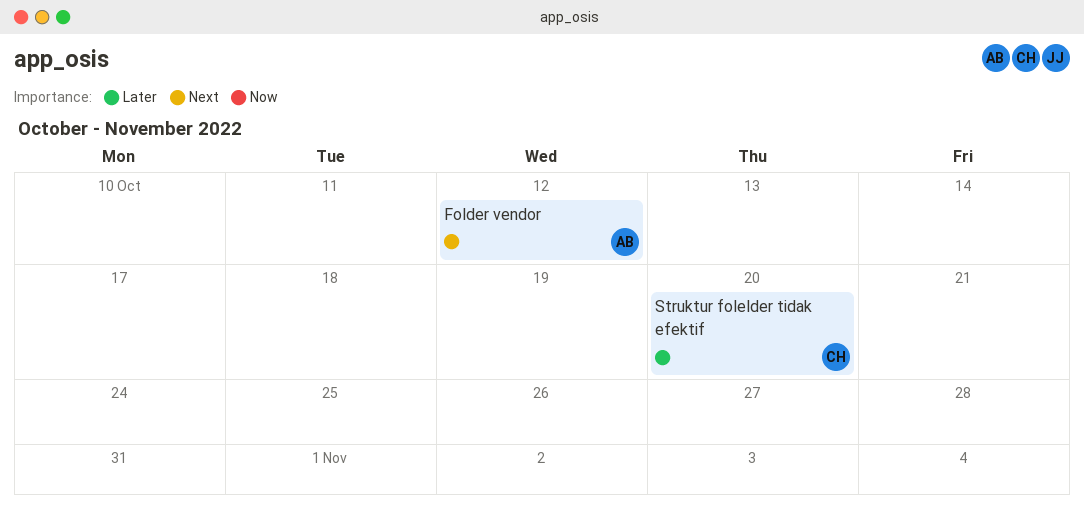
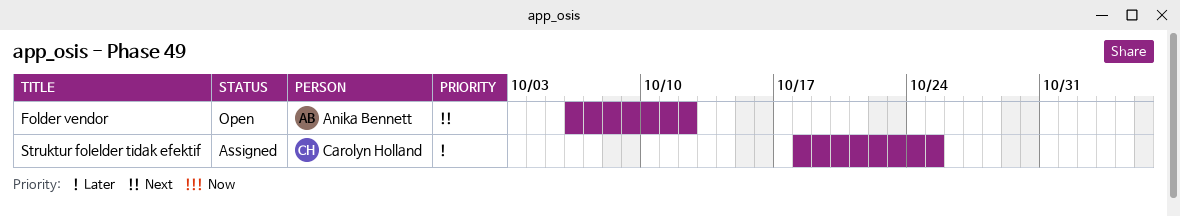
Struktur folelder tidak efektif, due: Oct 20 -> Oct 25

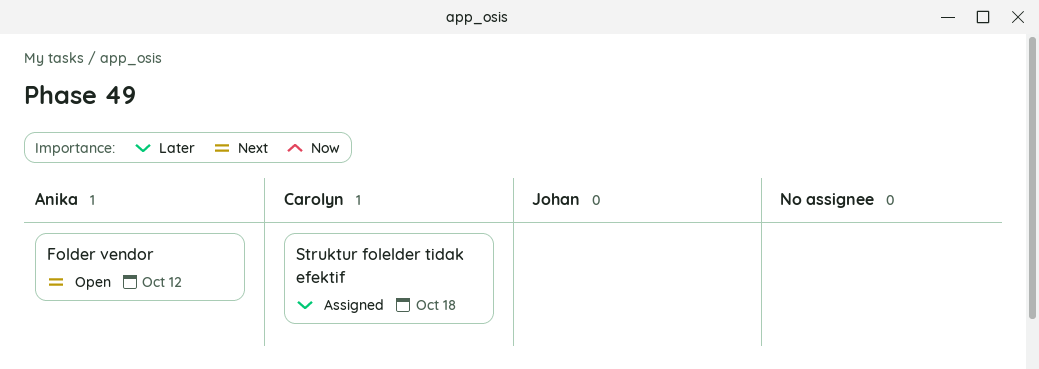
Struktur folelder tidak efektif, due: Oct 25 -> Oct 18

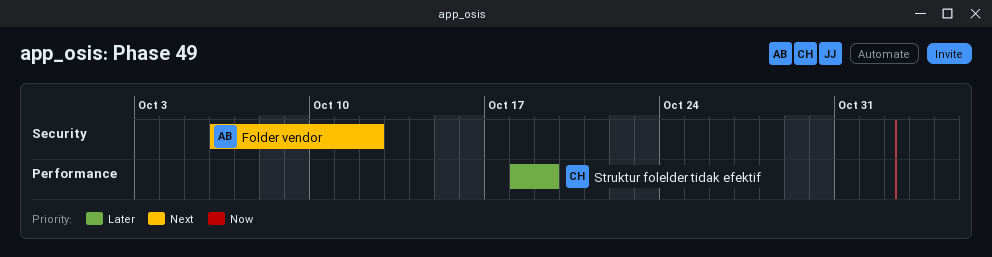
Struktur folelder tidak efektif, due: Oct 18 -> Oct 19

